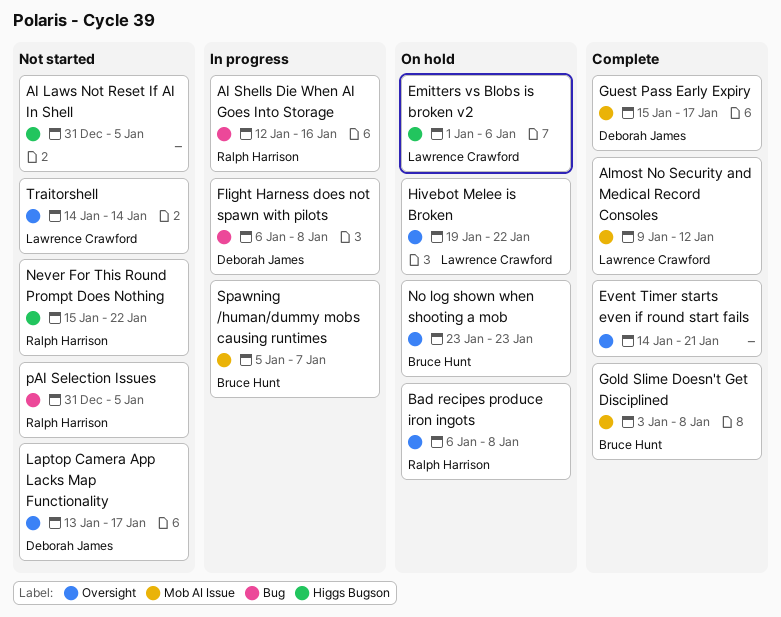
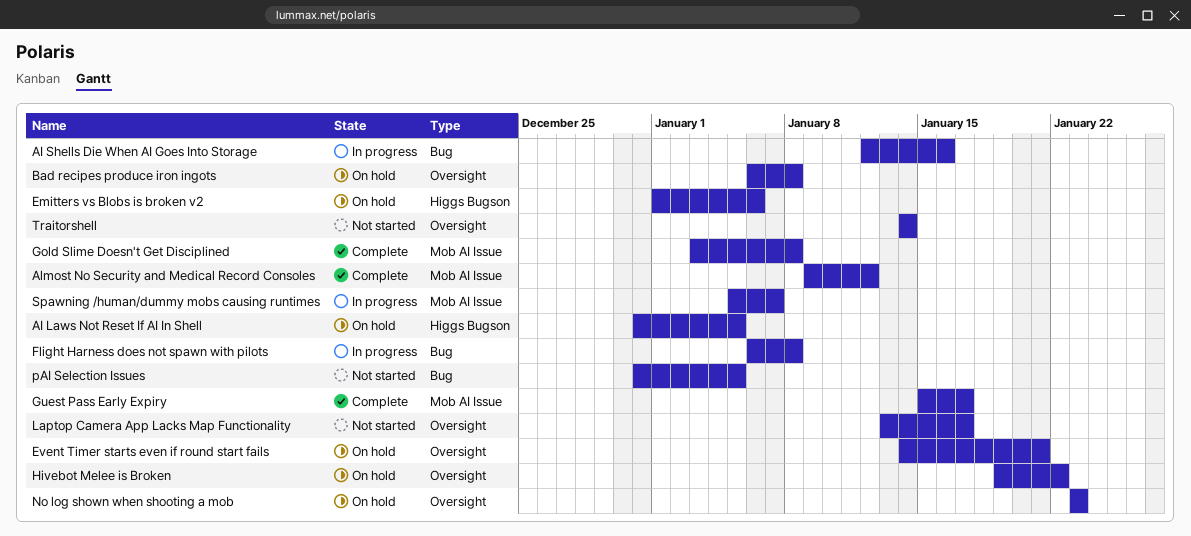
AI Laws Not Reset If AI In Shell, status: Not started -> On hold
Event Timer starts even if round start fails, status: Complete -> On hold
Never For This Round Prompt Does Nothing: present -> none

